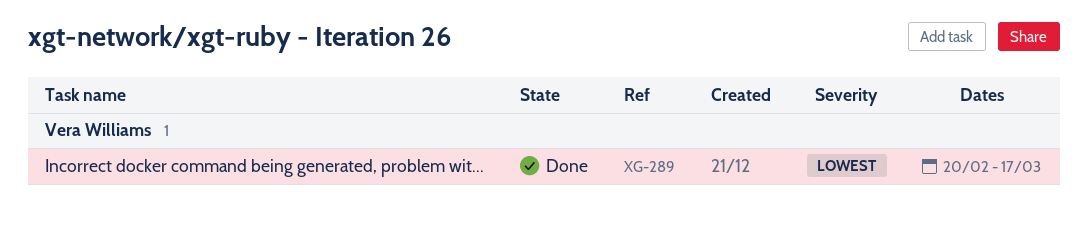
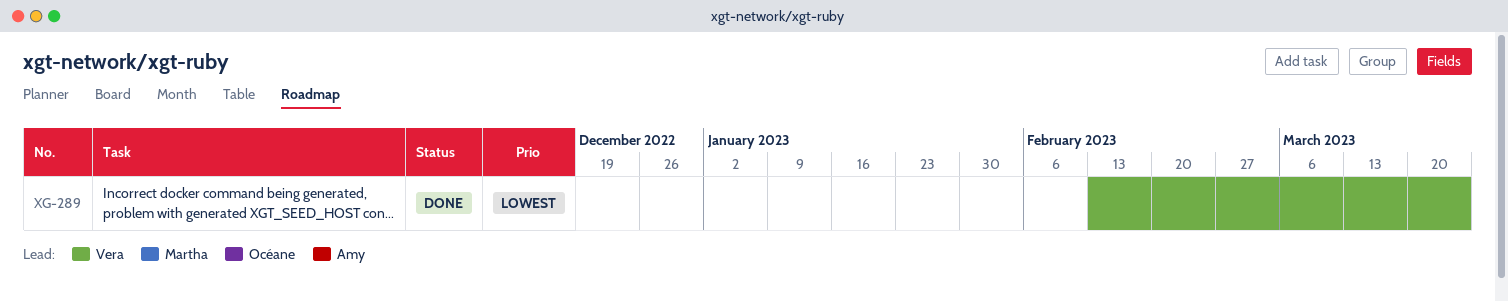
XG-289, start: Feb 20 -> Feb 13
XG-289, due: Mar 17 -> Mar 24

